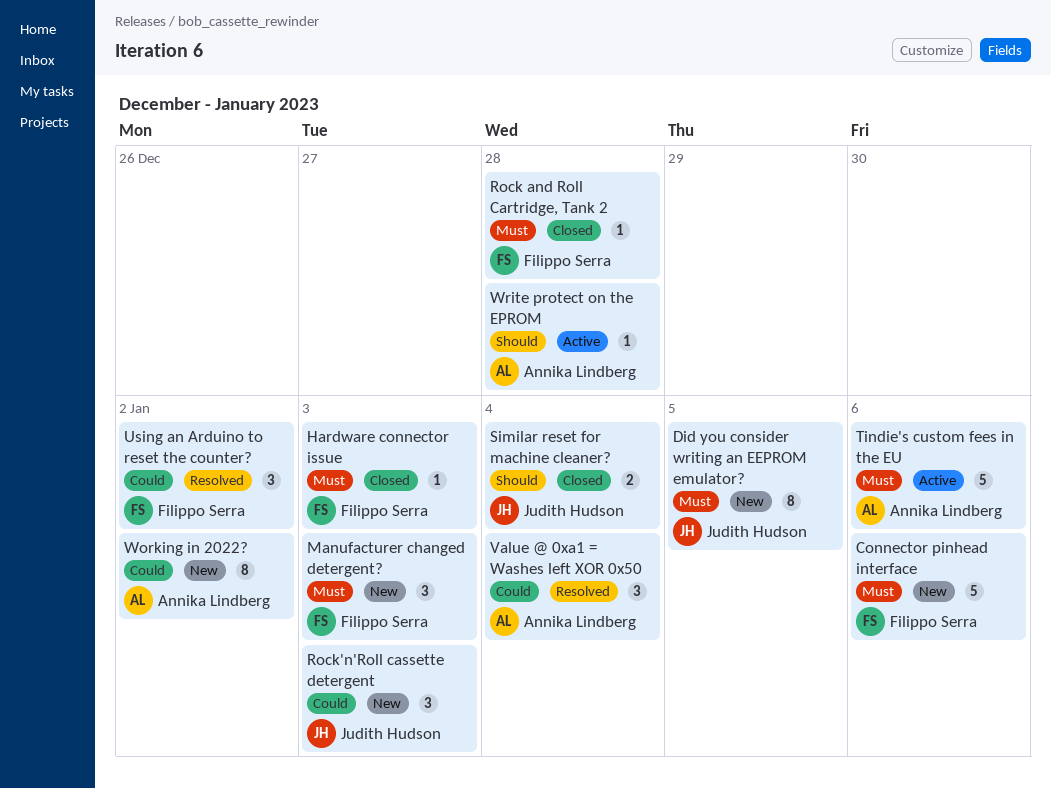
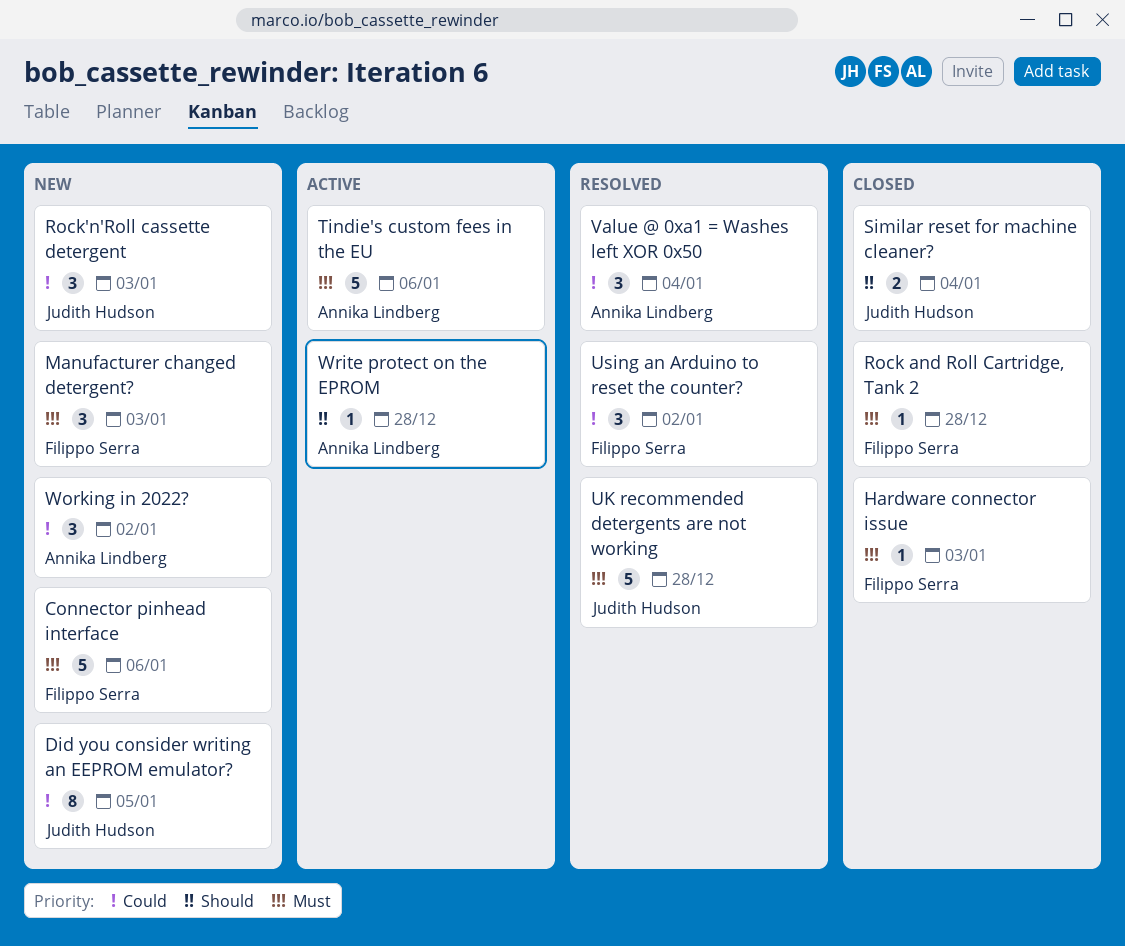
Did you consider writing an EEPROM emulator?, priority: Must -> Could
UK recommended detergents are not working: none -> present
Working in 2022?, estimate: 8 -> 3

